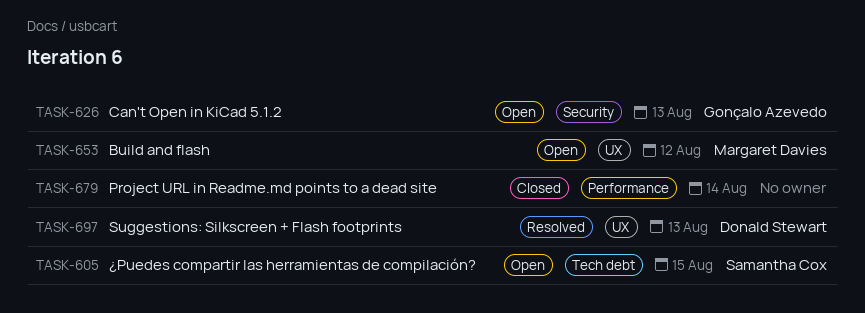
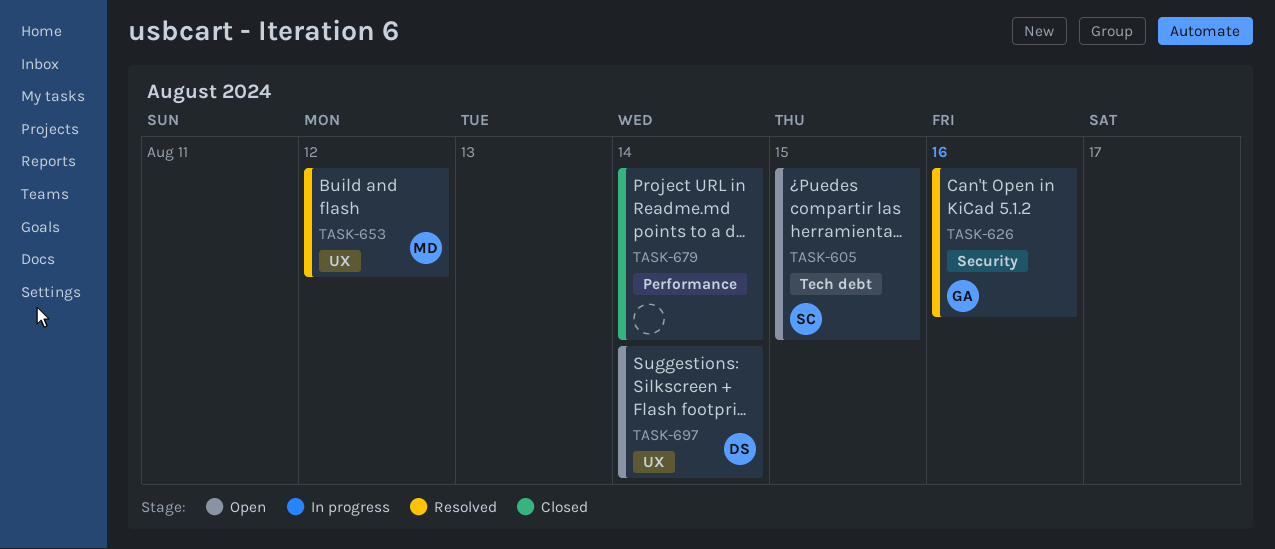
TASK-626, status: Open -> Resolved
TASK-626, due: Aug 13 -> Aug 16
TASK-653, status: Open -> Resolved
TASK-697, status: Resolved -> Open
TASK-697, due: Aug 13 -> Aug 14

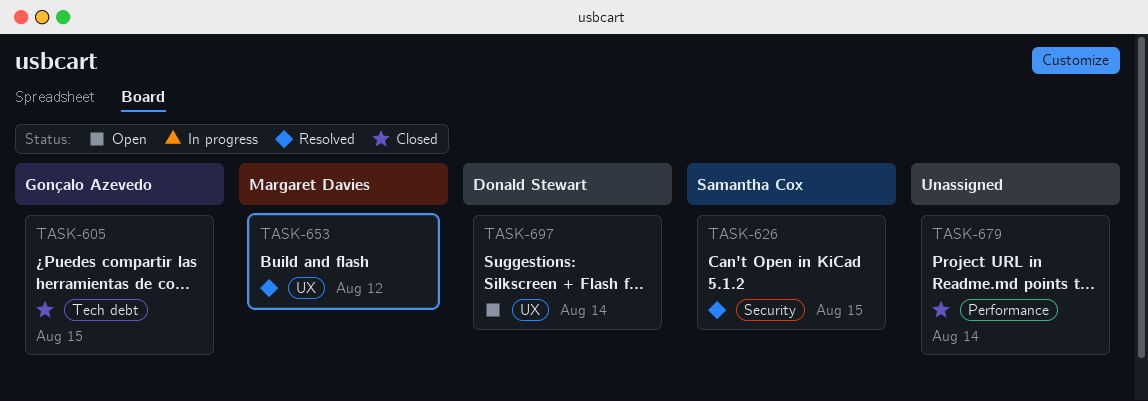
TASK-605, status: Open -> Closed
TASK-605, owner: Samantha Cox -> Gonçalo Azevedo
TASK-626, owner: Gonçalo Azevedo -> Samantha Cox
TASK-626, due: Aug 16 -> Aug 15

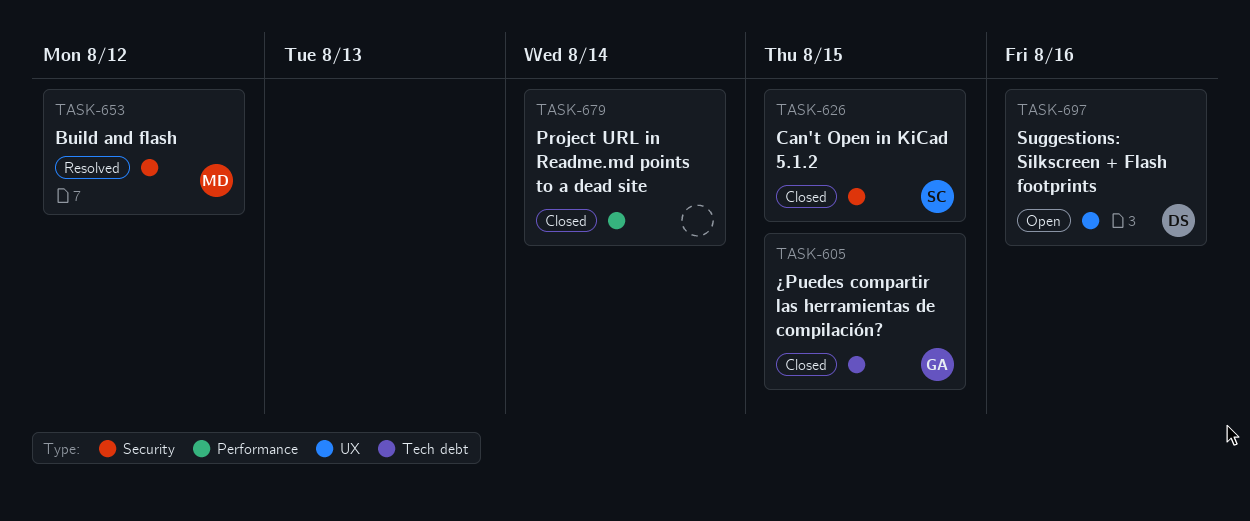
TASK-626, status: Resolved -> Closed
TASK-653, label: UX -> Security
TASK-697, due: Aug 14 -> Aug 16

